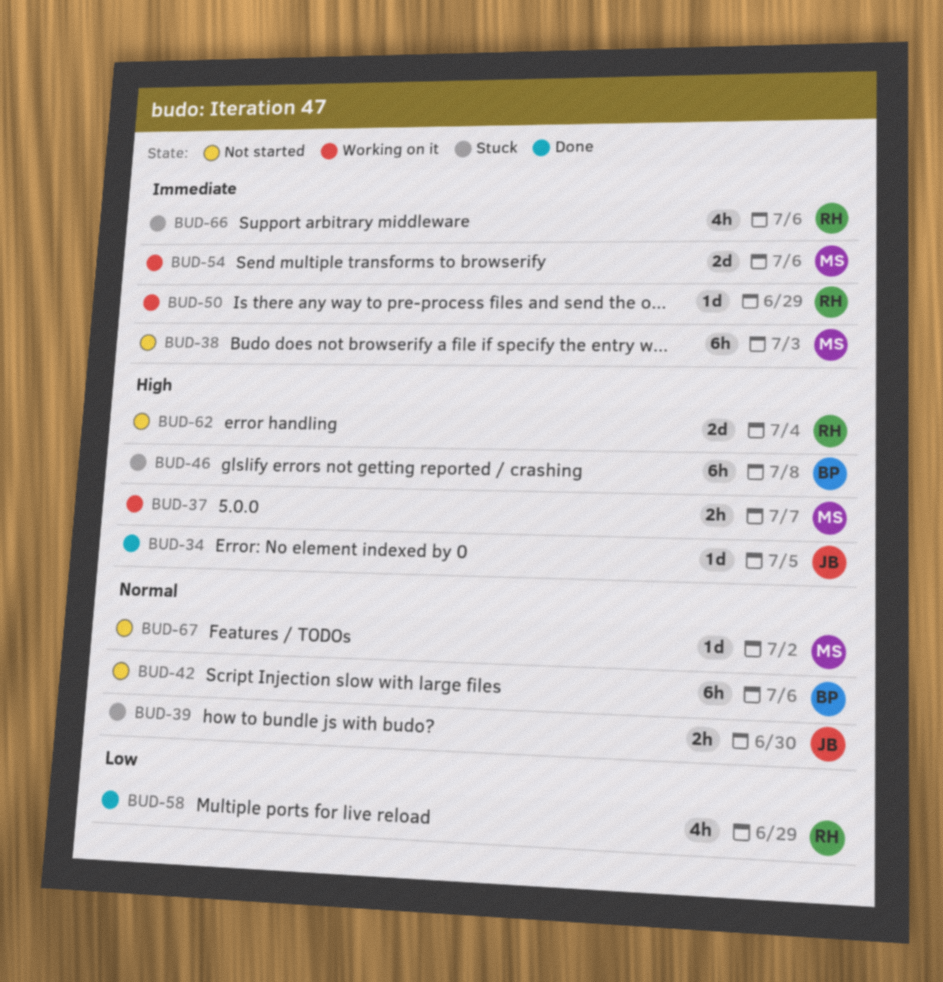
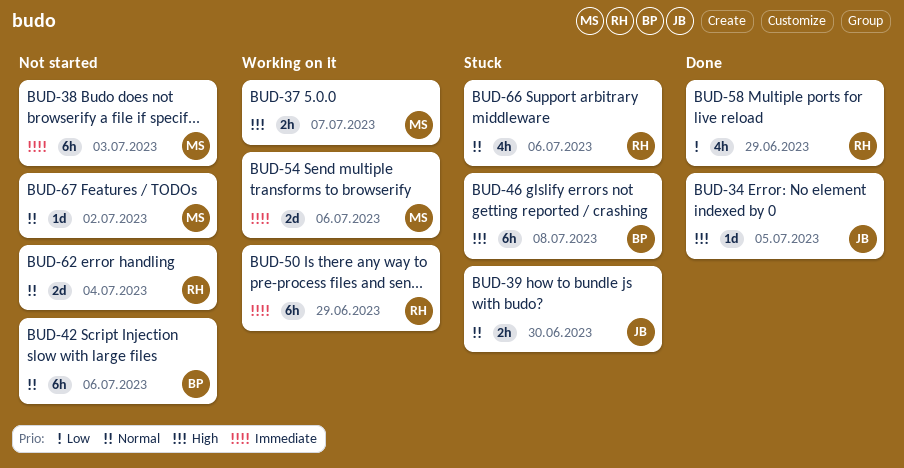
BUD-50, estimate: 1d -> 6h
BUD-62, priority: High -> Normal
BUD-66, priority: Immediate -> Normal

